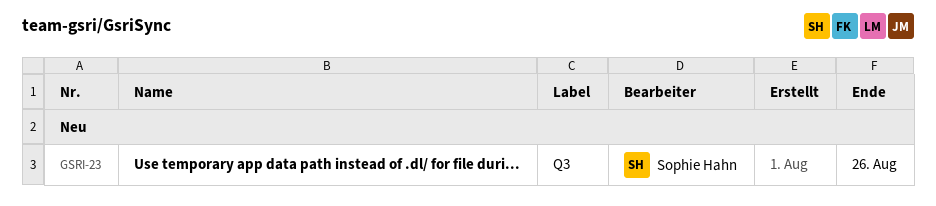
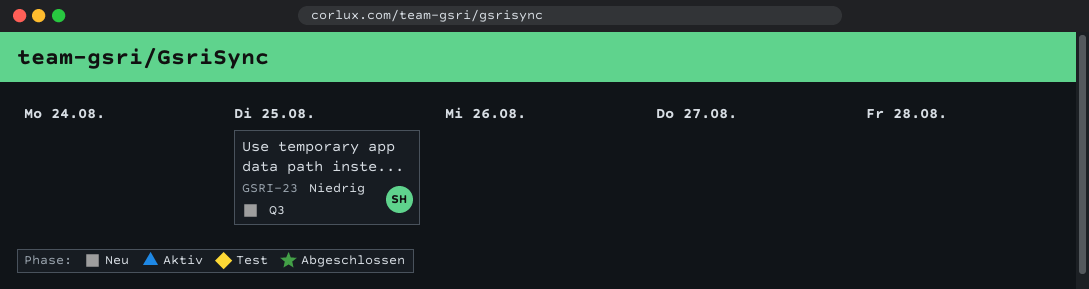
GSRI-23, due: Aug 26 -> Aug 25

